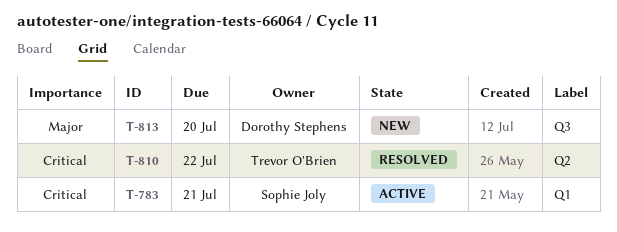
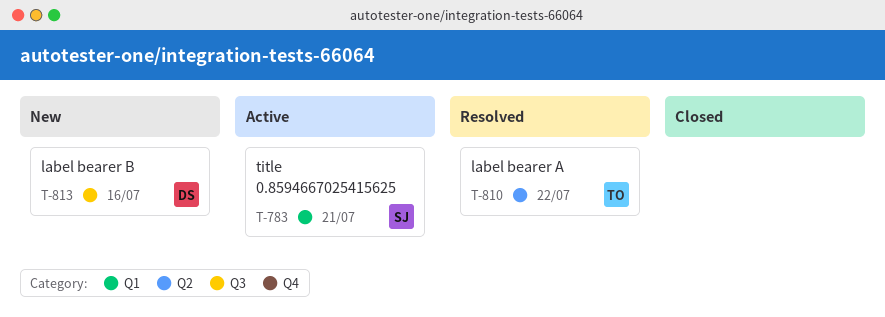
T-813, due: Jul 20 -> Jul 16

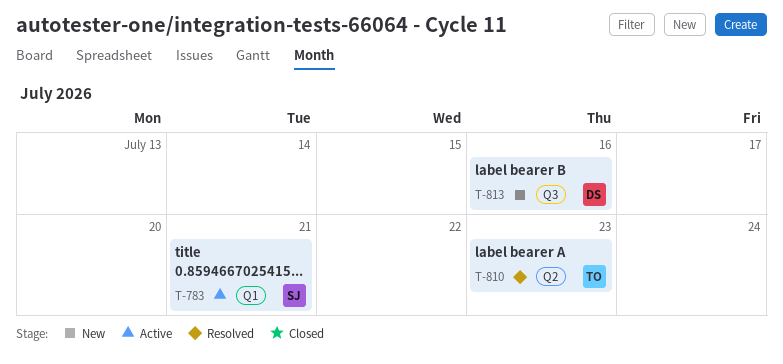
T-810, due: Jul 22 -> Jul 23

